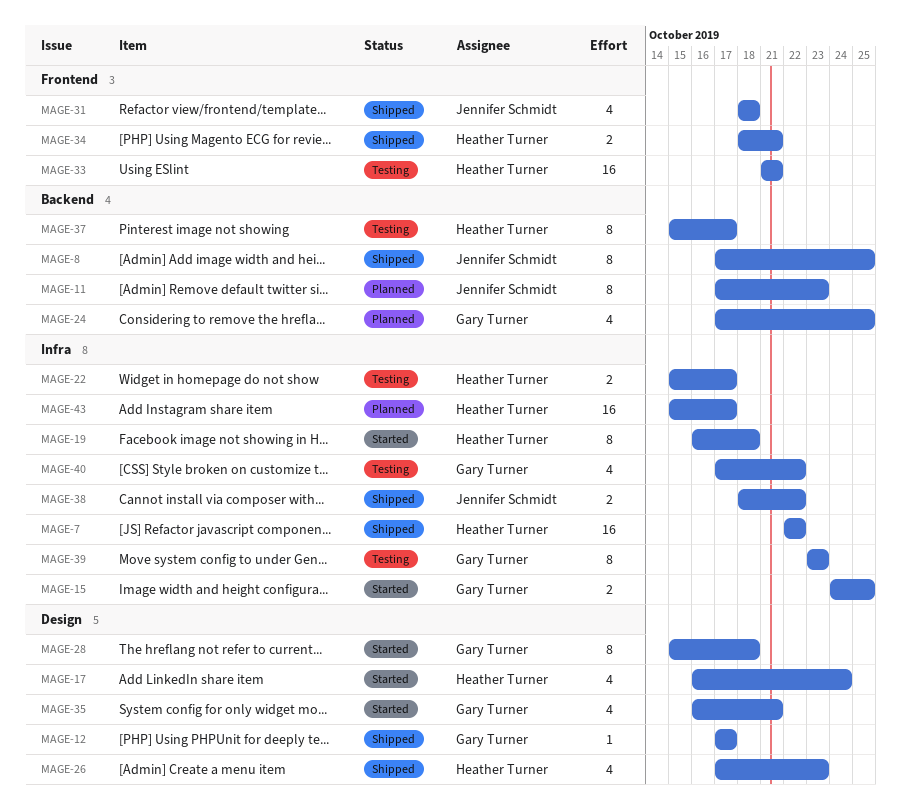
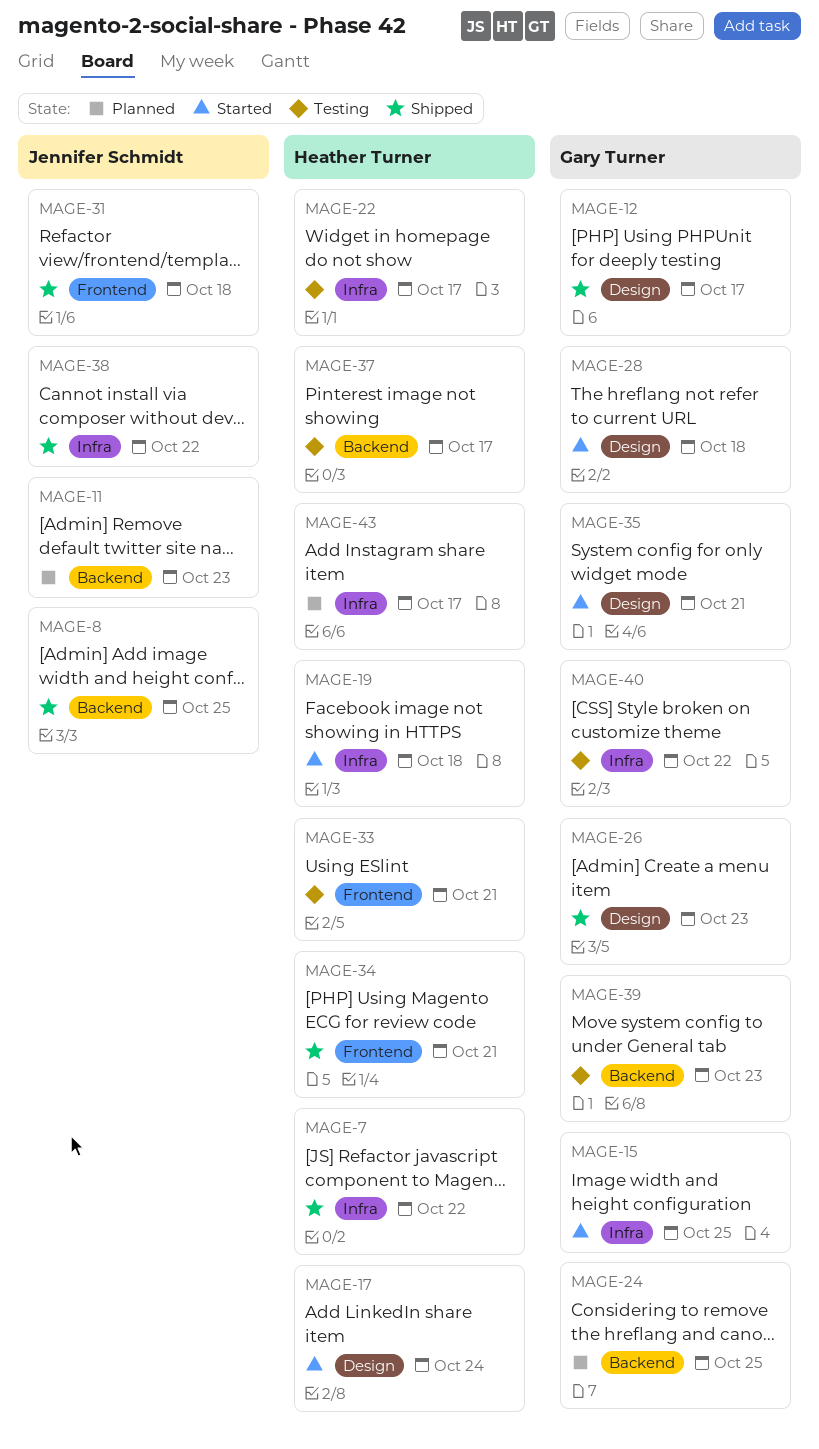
MAGE-26, owner: Heather Turner -> Gary Turner
MAGE-39, label: Infra -> Backend

